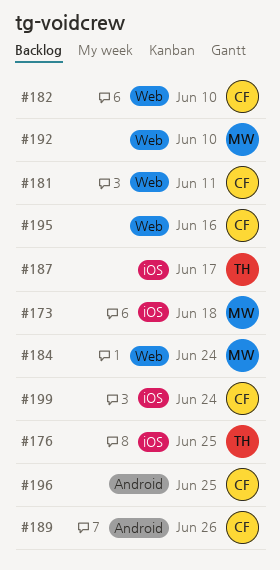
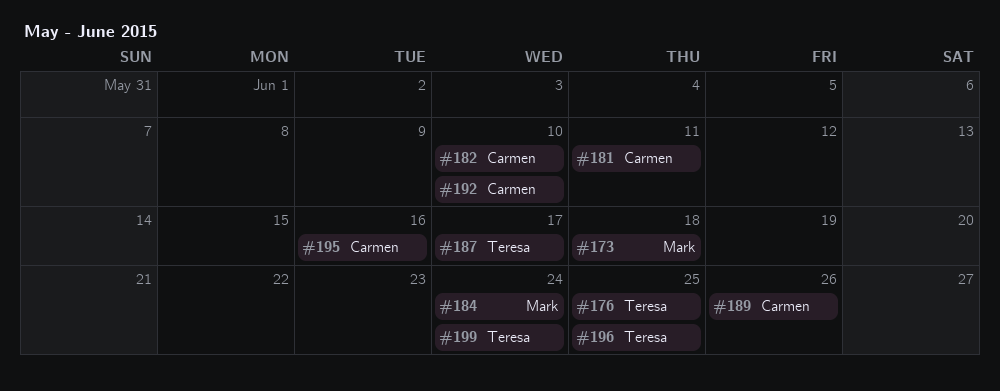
#192, owner: Mark -> Carmen
#196, owner: Carmen -> Teresa
#199, owner: Carmen -> Teresa

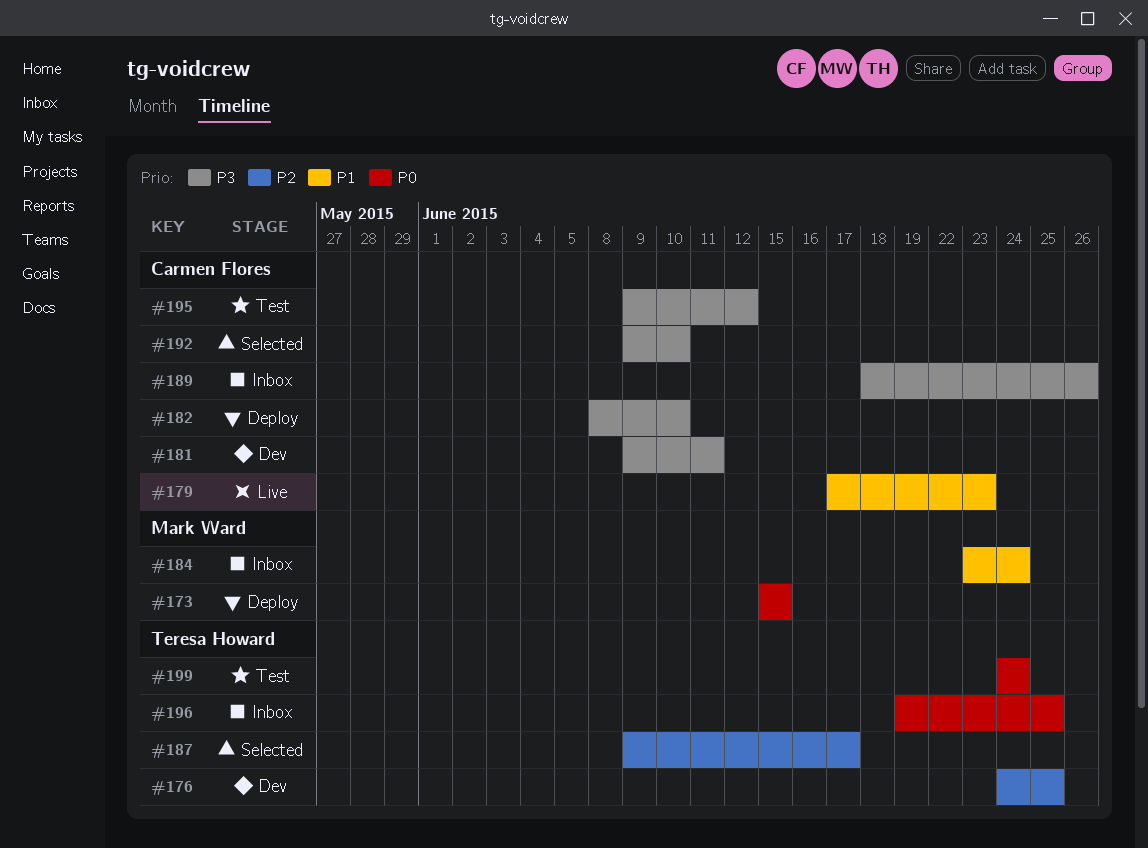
#173, due: Jun 18 -> Jun 15
#179: none -> present
#195, due: Jun 16 -> Jun 12

